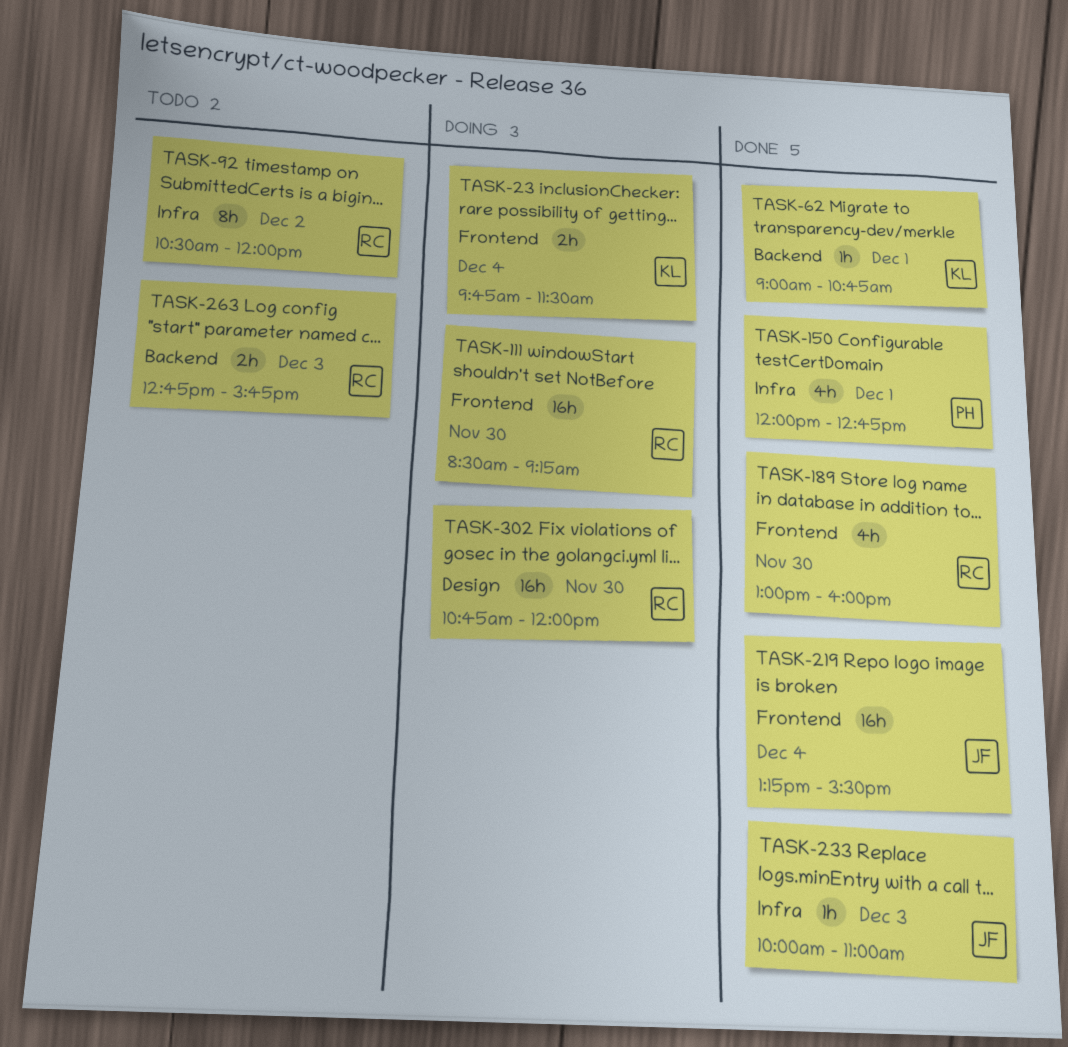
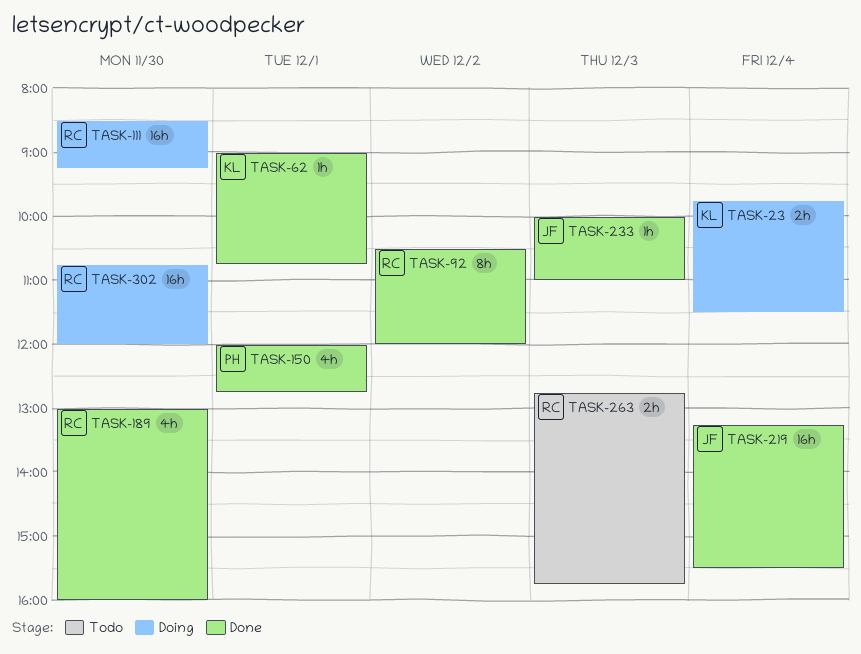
TASK-92, status: Todo -> Done

